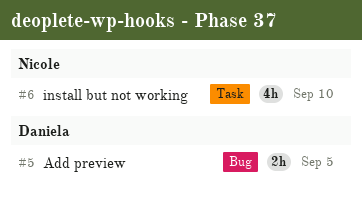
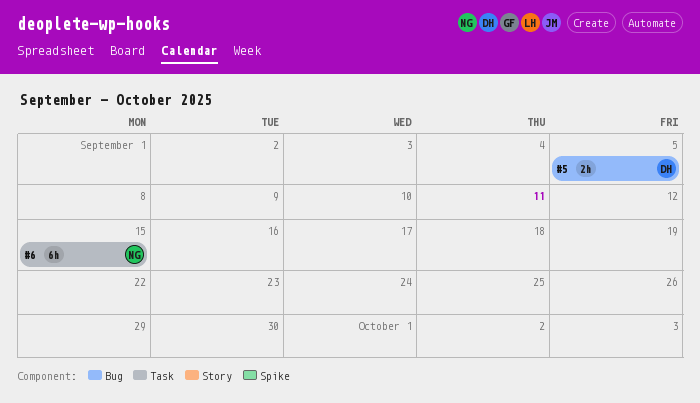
#6, estimate: 4h -> 6h
#6, due: Sep 10 -> Sep 15

